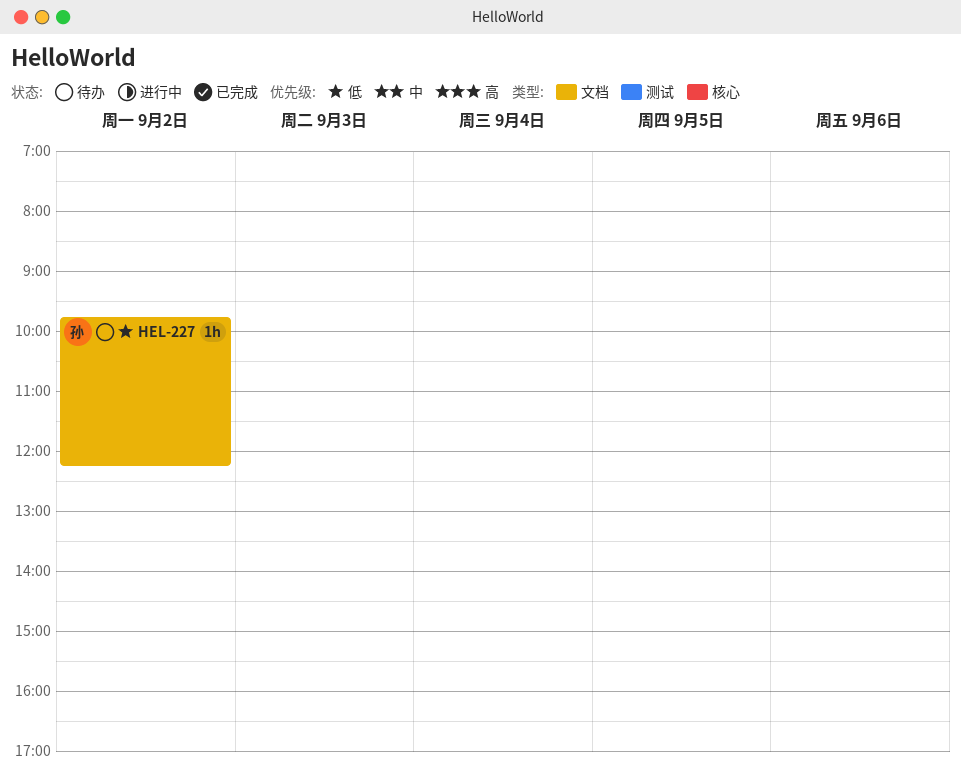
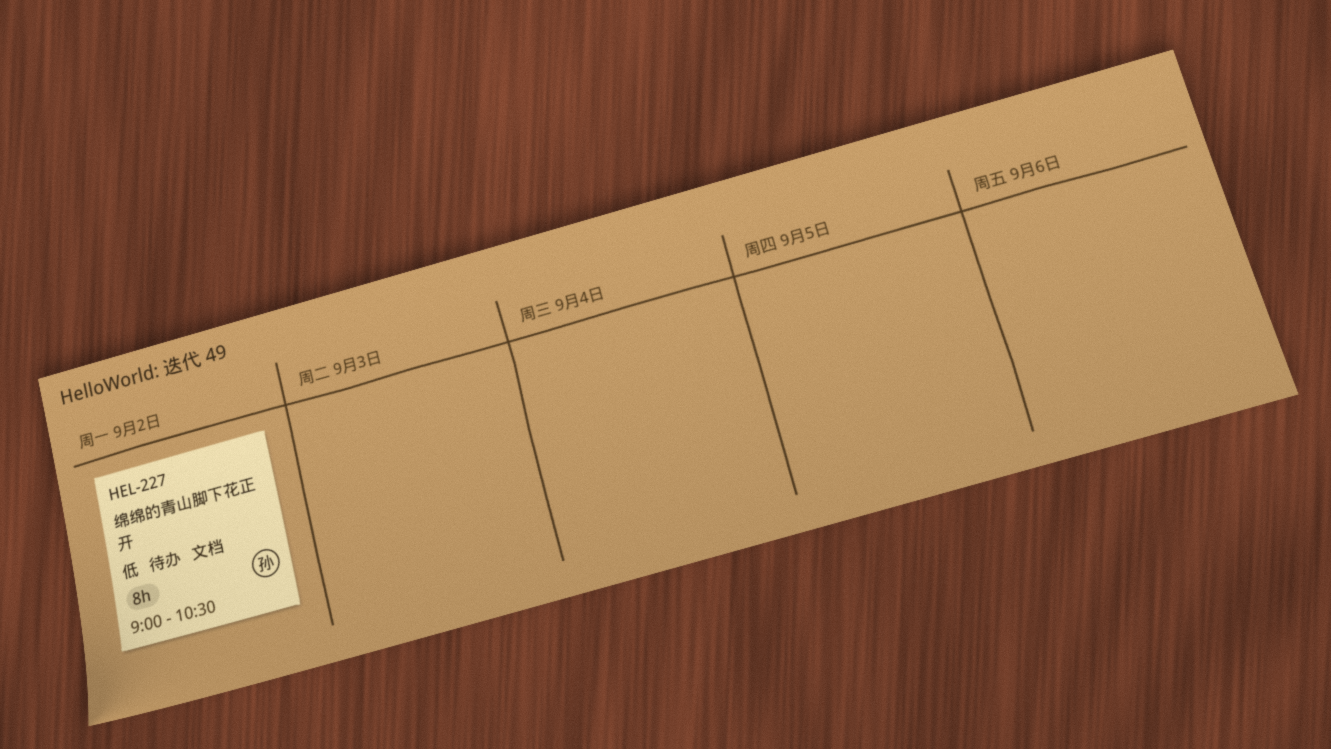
HEL-227, estimate: 1h -> 8h
HEL-227, begins: 09:45 -> 09:00
HEL-227, ends: 12:15 -> 10:30

